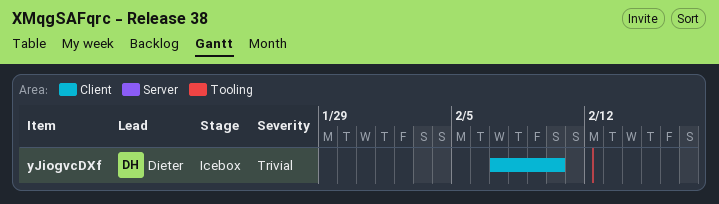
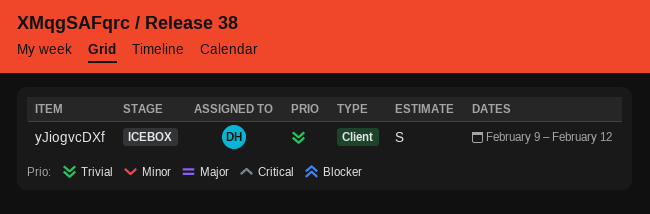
yJiogvcDXf, start: Feb 7 -> Feb 9
yJiogvcDXf, due: Feb 10 -> Feb 12

